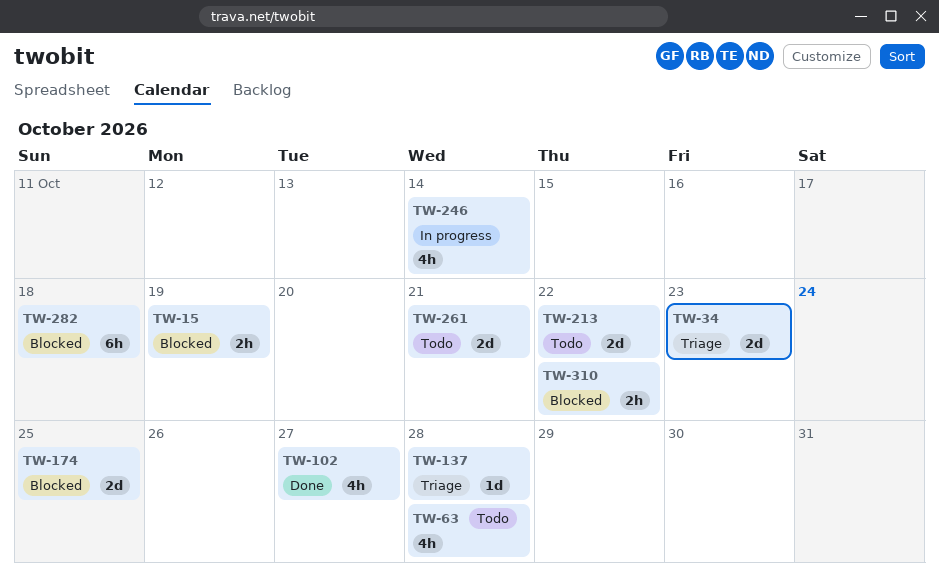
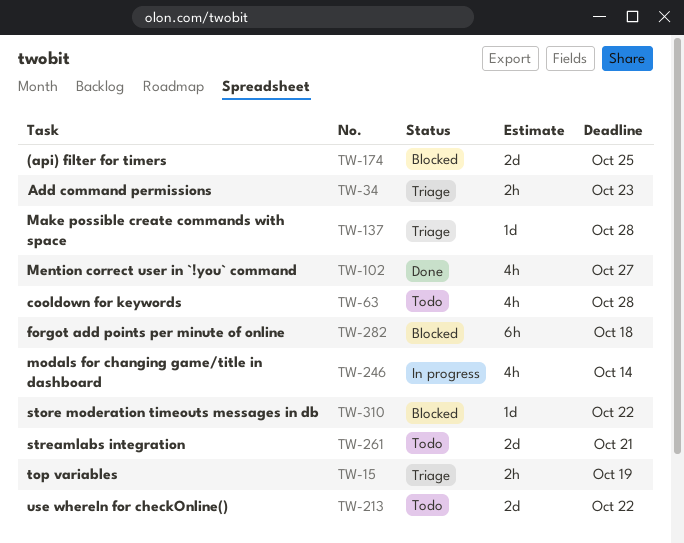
TW-15, status: Blocked -> Triage
TW-34, estimate: 2d -> 2h
TW-310, estimate: 2h -> 1d

